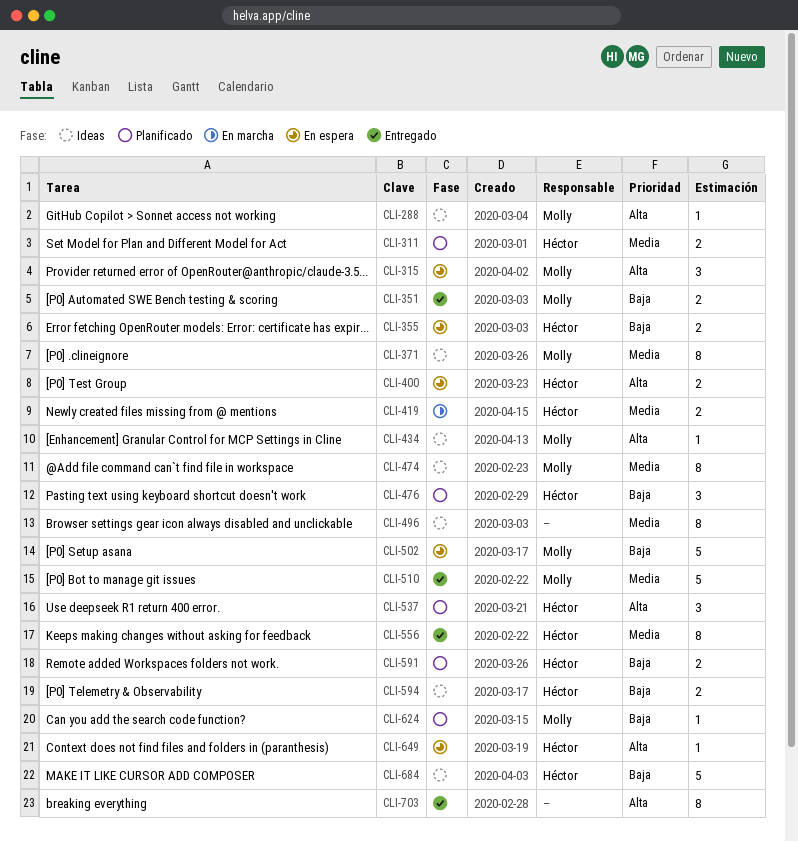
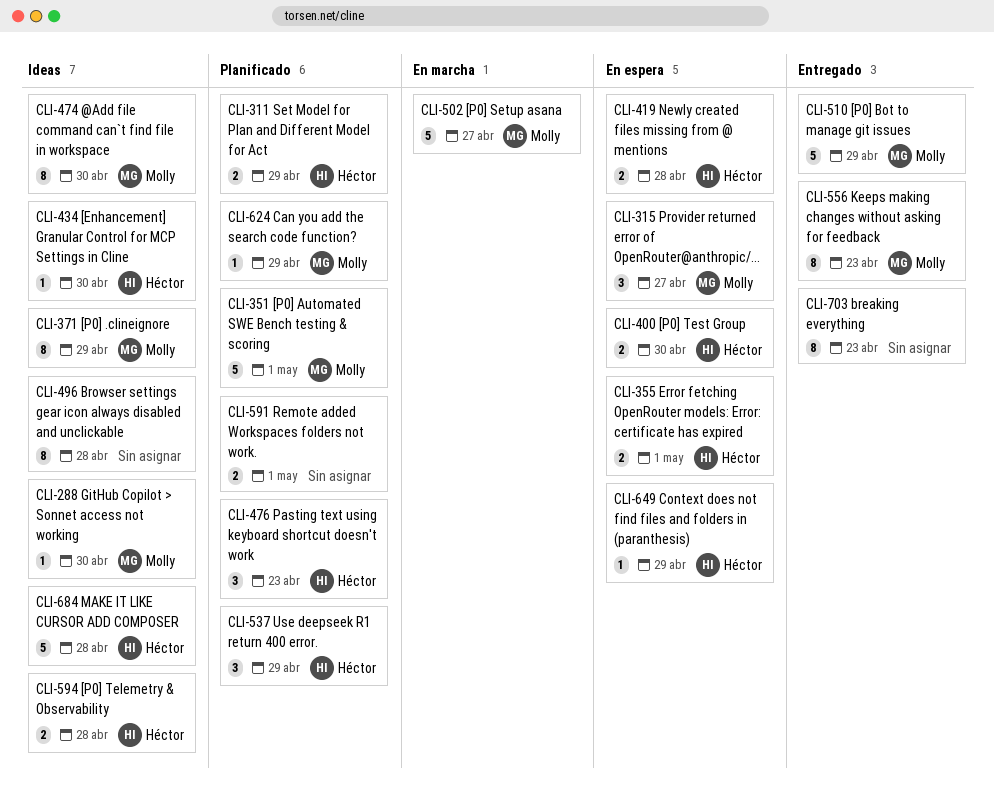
CLI-351, status: Entregado -> Planificado
CLI-351, estimate: 2 -> 5
CLI-419, status: En marcha -> En espera
CLI-434, owner: Molly -> Héctor
CLI-502, status: En espera -> En marcha
CLI-556, owner: Héctor -> Molly
CLI-591, owner: Héctor -> none

